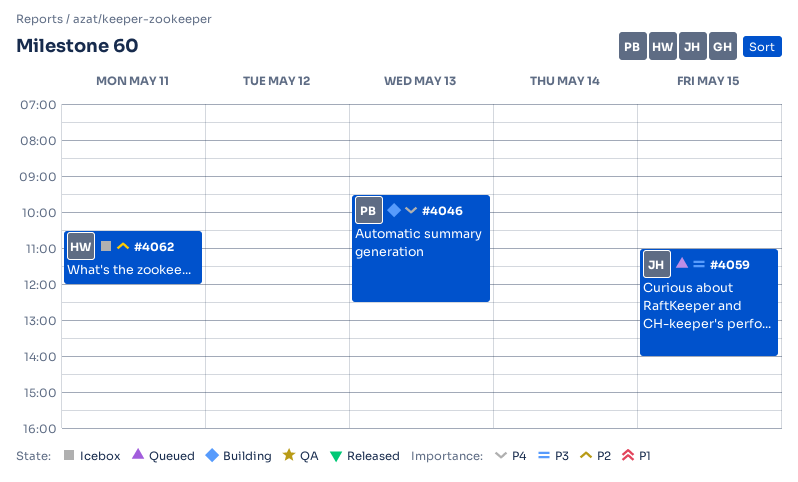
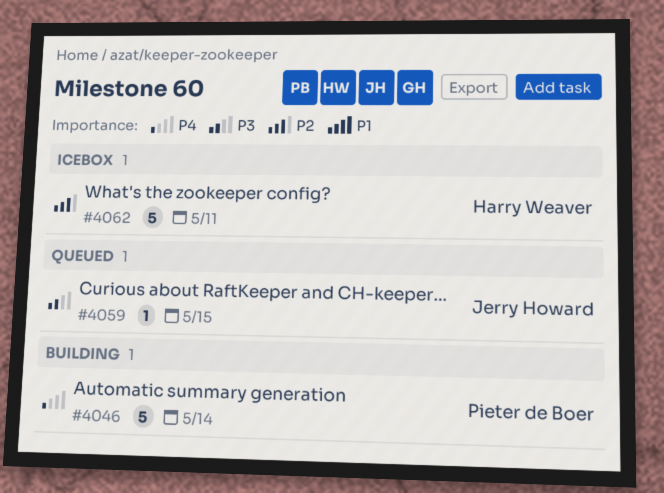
#4046, day: May 13 -> May 14

